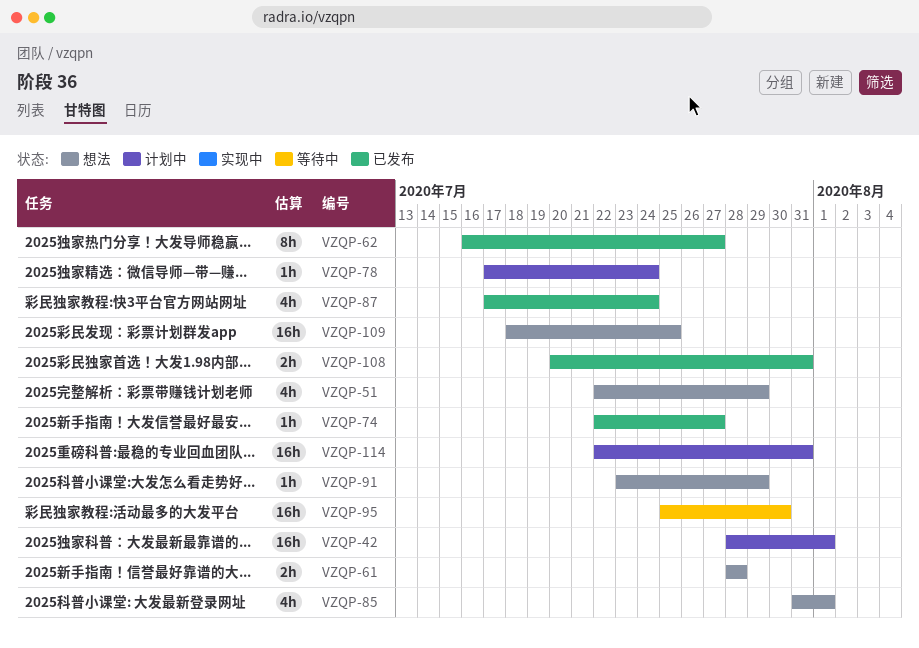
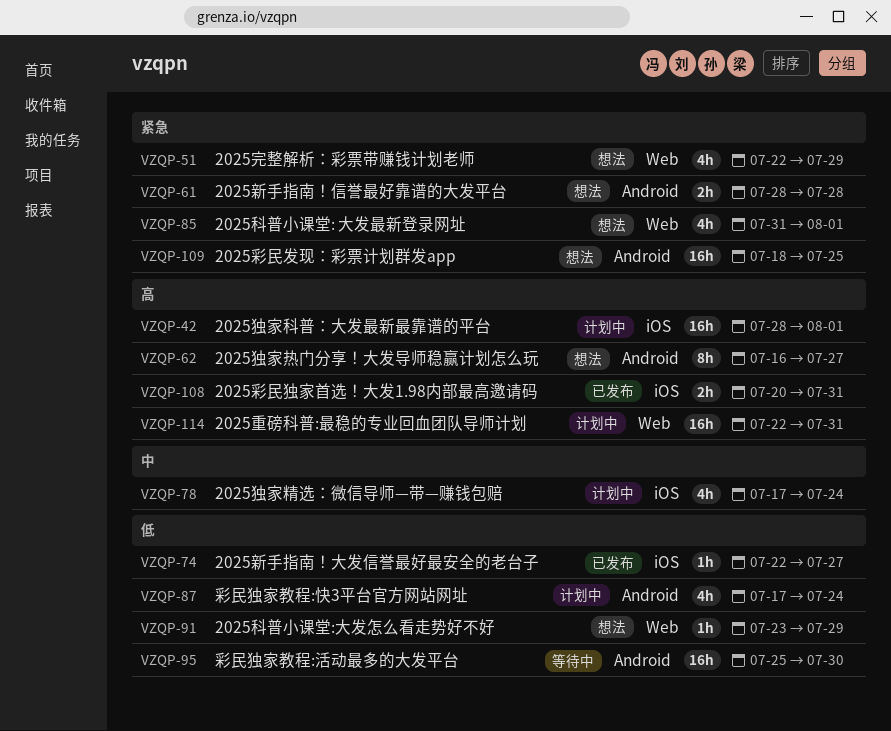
VZQP-62, status: 已发布 -> 想法
VZQP-78, estimate: 1h -> 4h
VZQP-87, status: 已发布 -> 计划中

